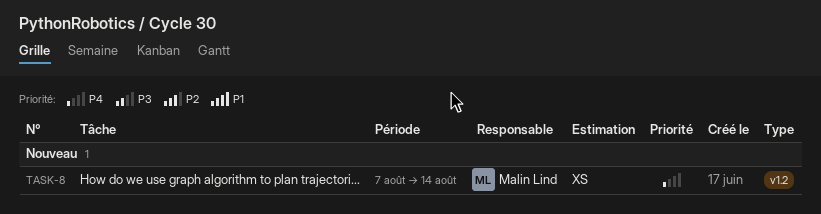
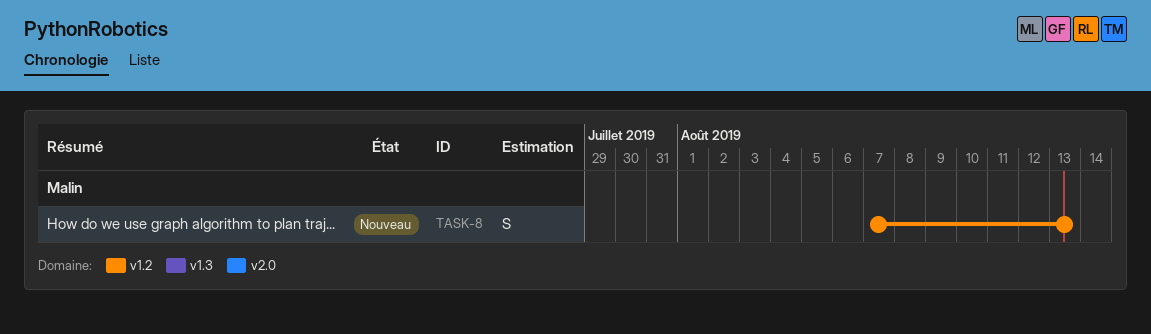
TASK-8, estimate: XS -> S
TASK-8, due: Aug 14 -> Aug 13

